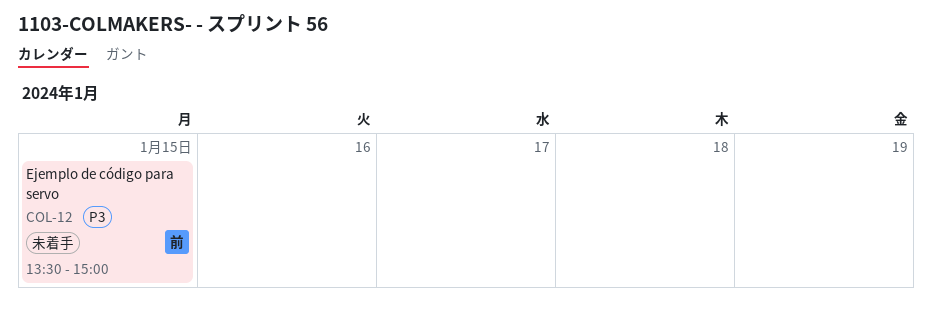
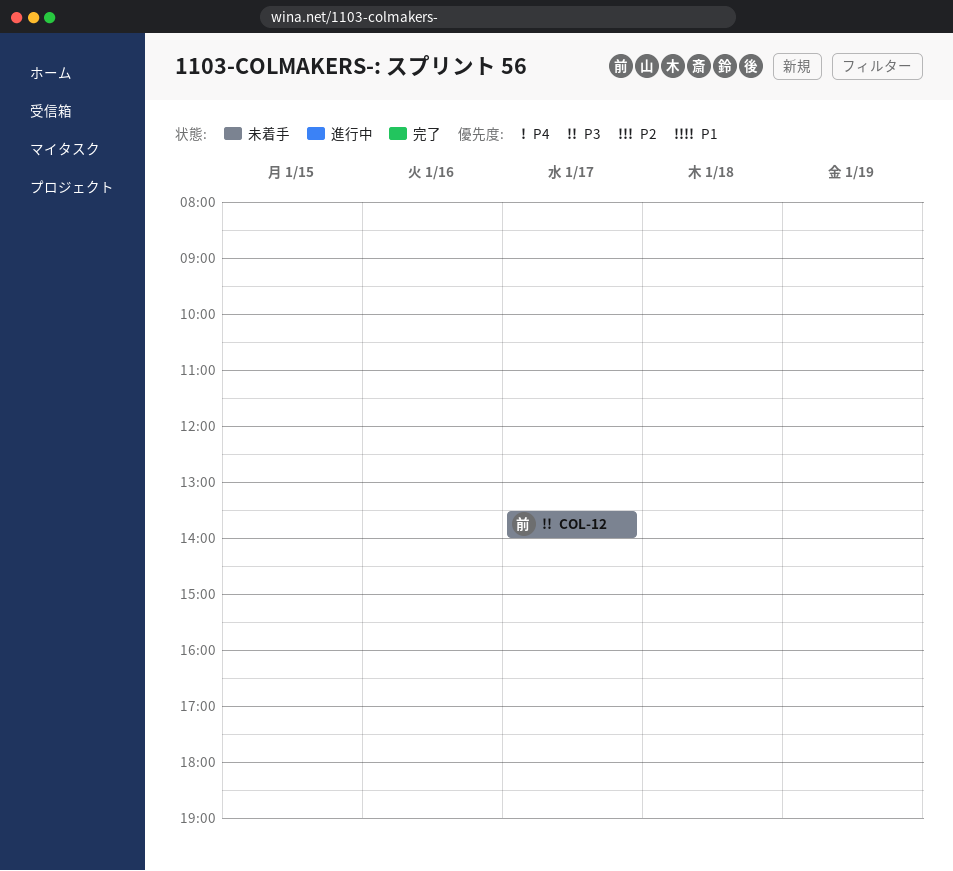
COL-12, day: Jan 15 -> Jan 17
COL-12, ends: 15:00 -> 14:00

